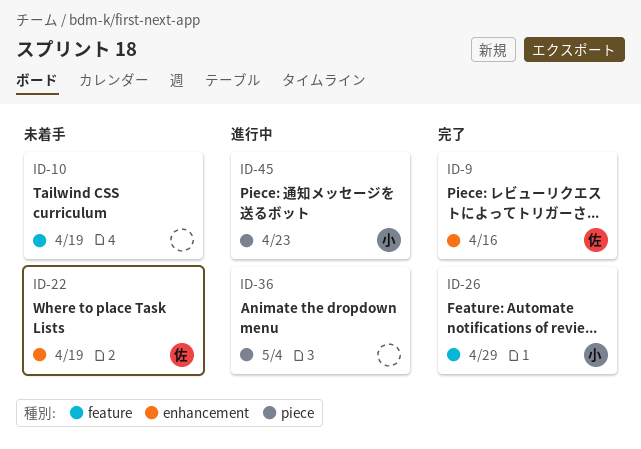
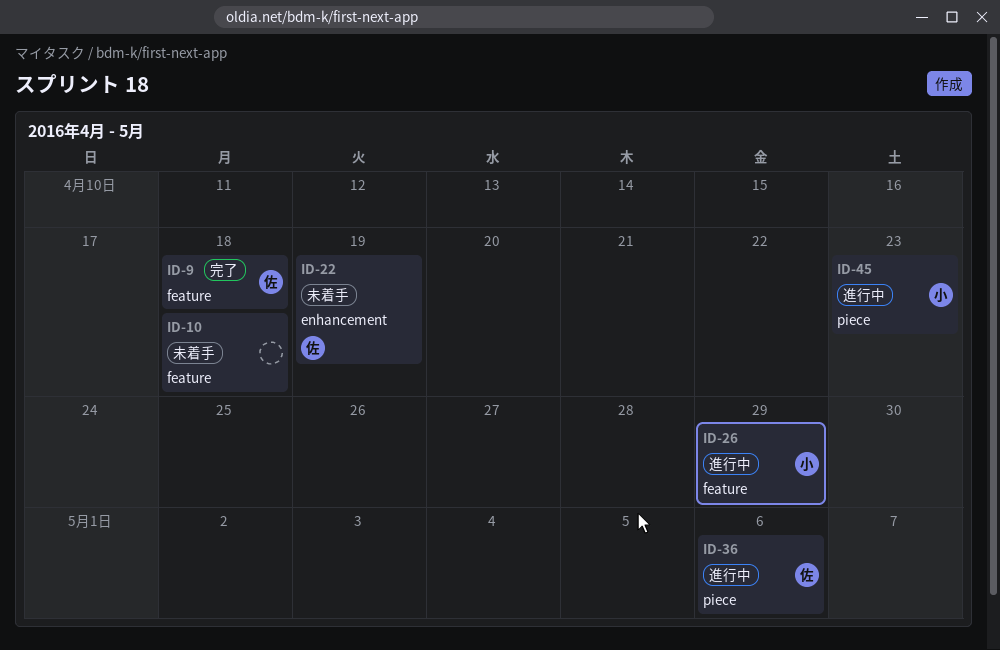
ID-9, label: enhancement -> feature
ID-9, due: Apr 16 -> Apr 18
ID-10, due: Apr 19 -> Apr 18
ID-26, status: 完了 -> 進行中
ID-36, owner: none -> 佐
ID-36, due: May 4 -> May 6

